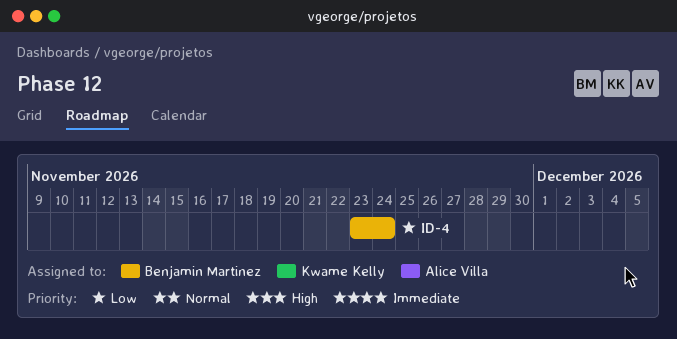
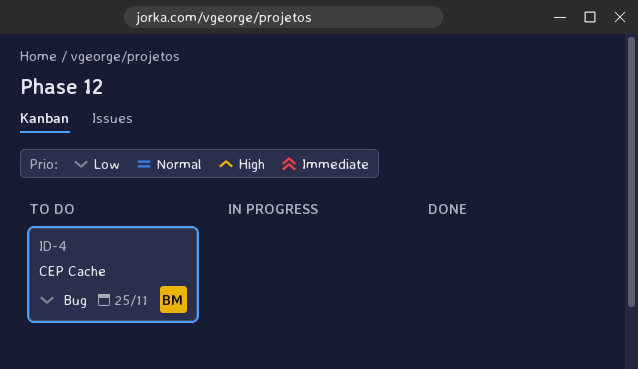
ID-4, due: Nov 24 -> Nov 25

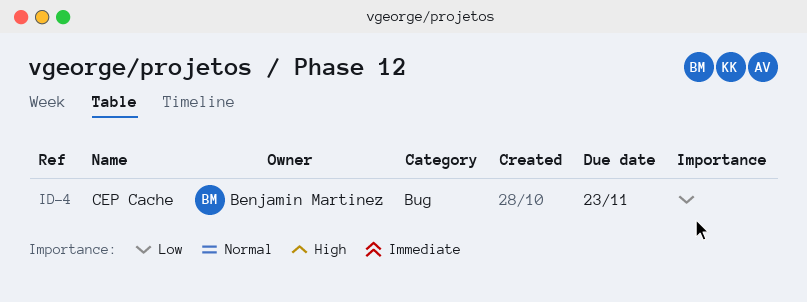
ID-4, due: Nov 25 -> Nov 23

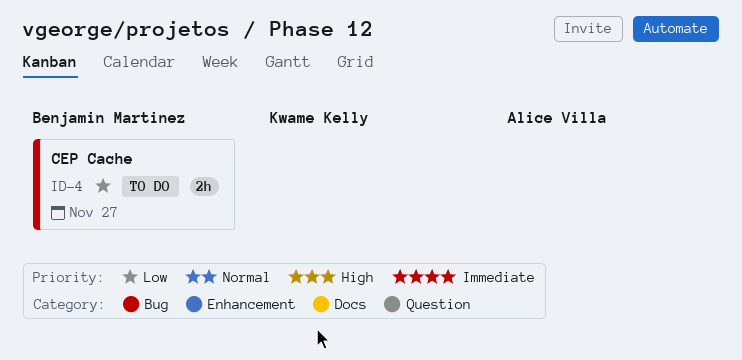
ID-4, due: Nov 23 -> Nov 27

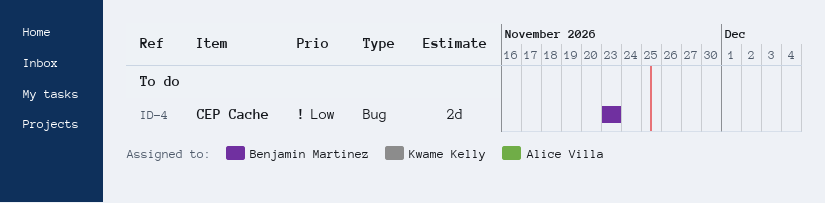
ID-4, estimate: 2h -> 2d
ID-4, due: Nov 27 -> Nov 23

